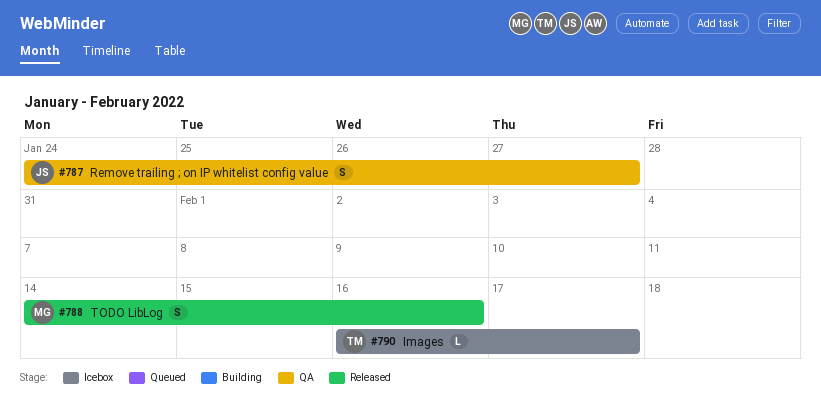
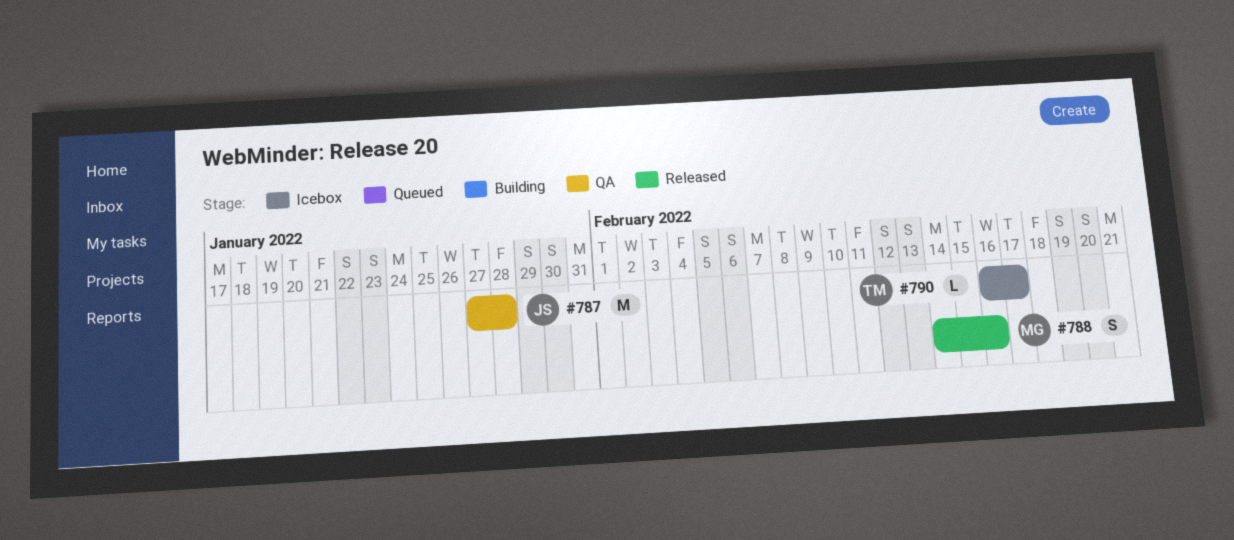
#787, estimate: S -> M
#787, start: Jan 24 -> Jan 27
#787, due: Jan 27 -> Jan 28

